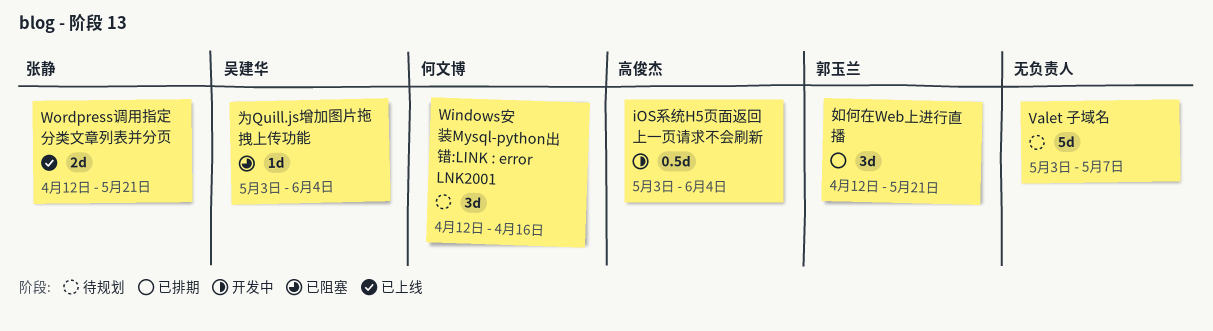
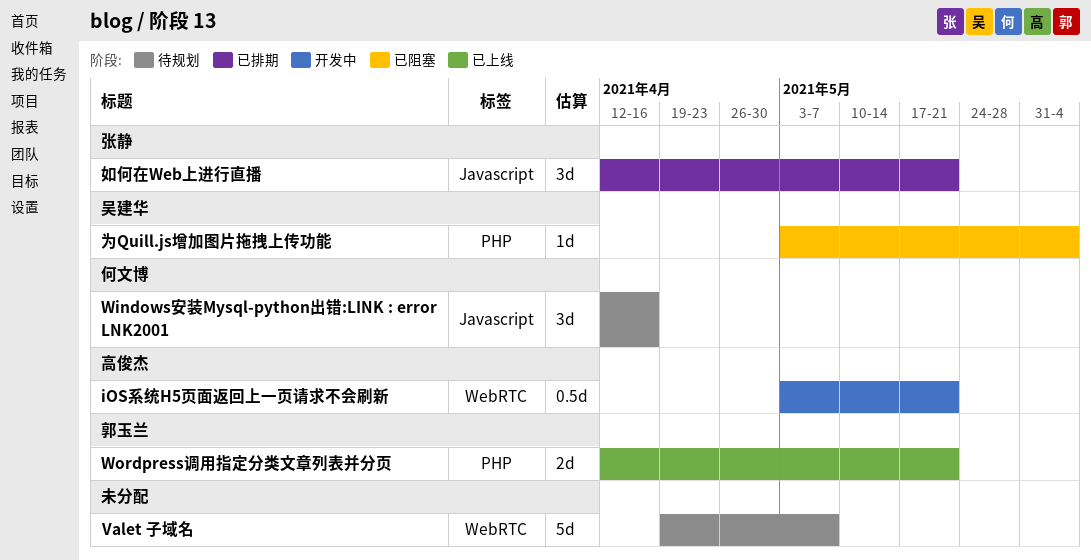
iOS系统H5页面返回上⼀页请求不会刷新, due: Jun 4 -> May 21
Valet 子域名, start: May 3 -> Apr 19
Wordpress调用指定分类文章列表并分页, owner: 张静 -> 郭玉兰
如何在Web上进行直播, owner: 郭玉兰 -> 张静

